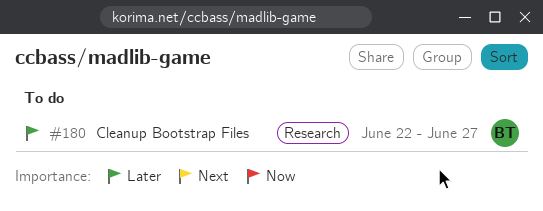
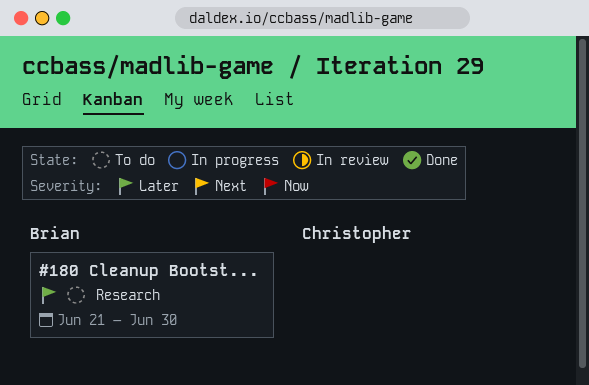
#180, start: Jun 22 -> Jun 21
#180, due: Jun 27 -> Jun 30

